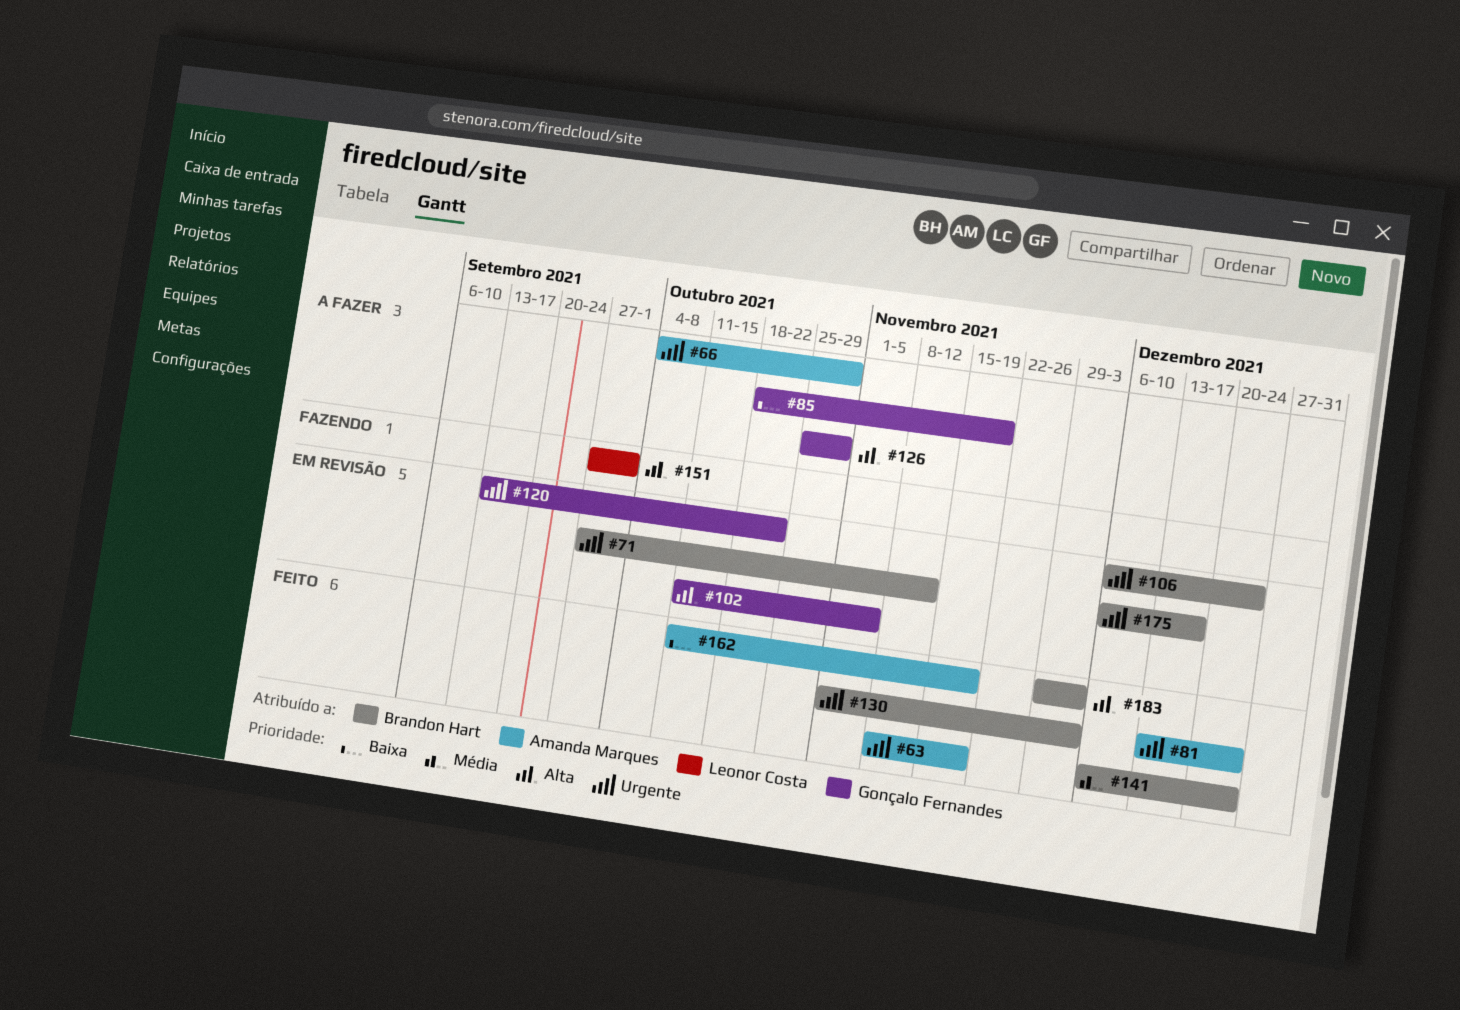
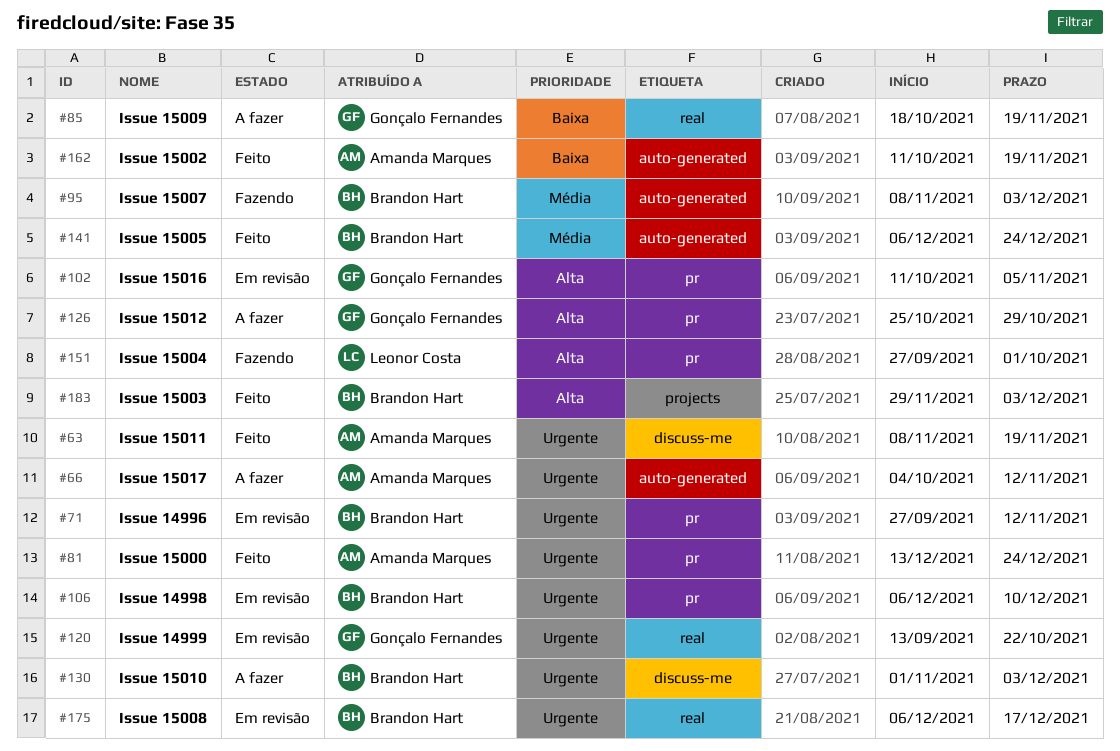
#66, due: Oct 29 -> Nov 12
#95: none -> present
#106, due: Dec 24 -> Dec 10
#130, status: Feito -> A fazer

